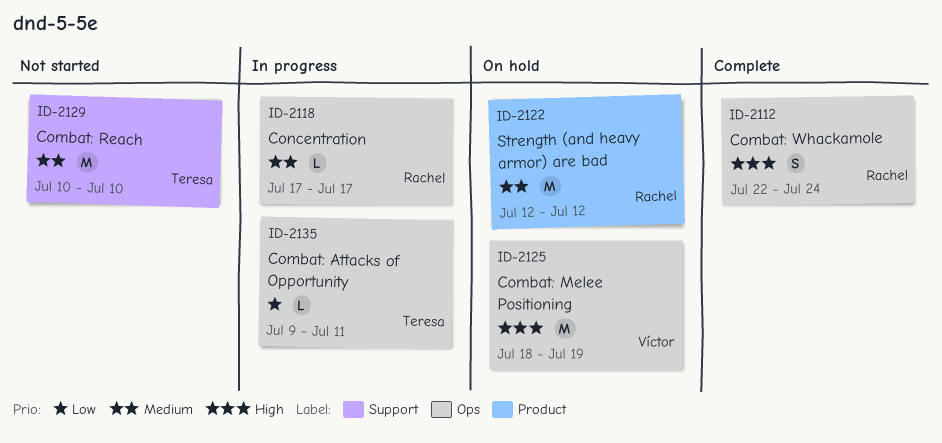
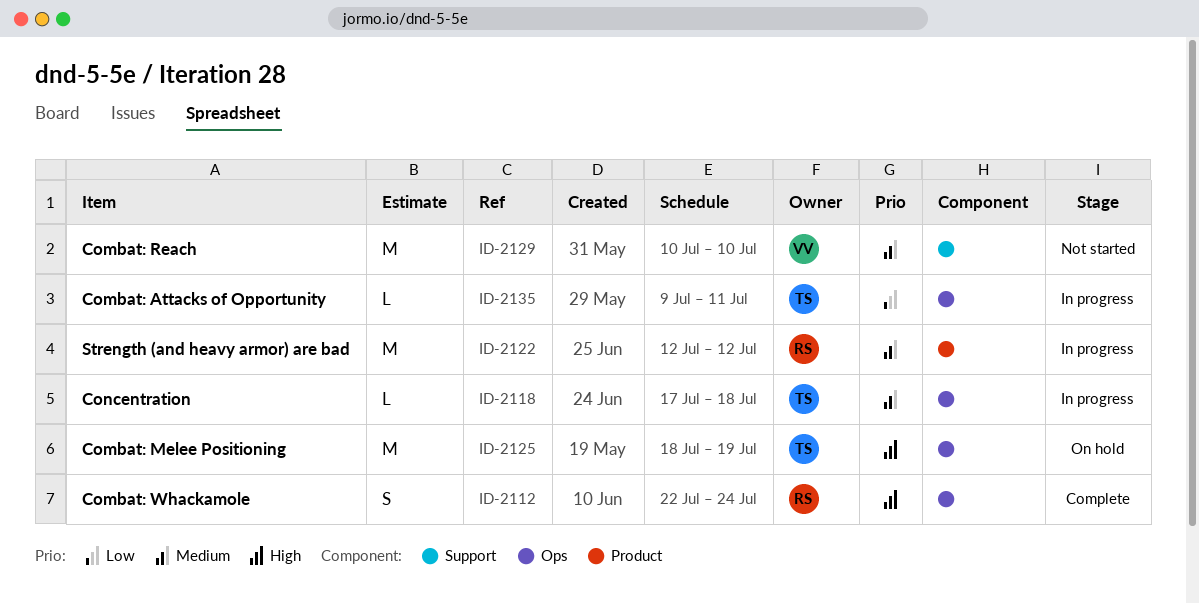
ID-2118, owner: Rachel -> Teresa
ID-2118, due: Jul 17 -> Jul 18
ID-2122, status: On hold -> In progress
ID-2125, owner: Víctor -> Teresa
ID-2129, owner: Teresa -> Víctor

